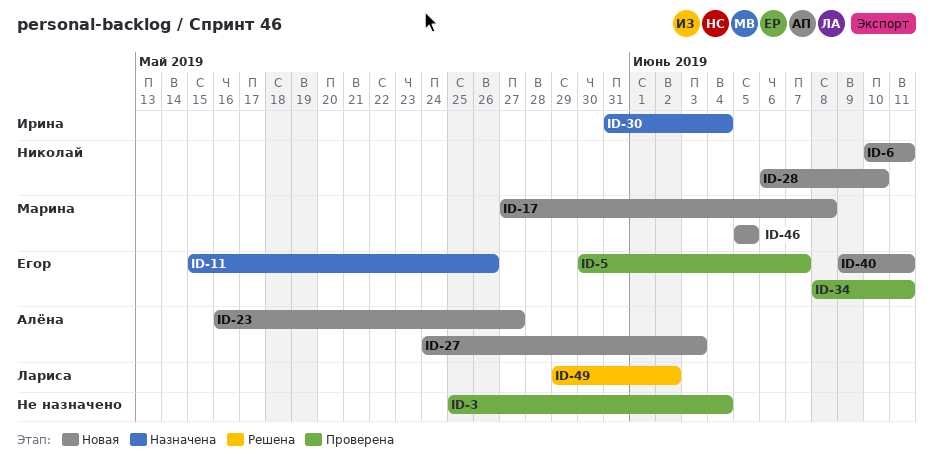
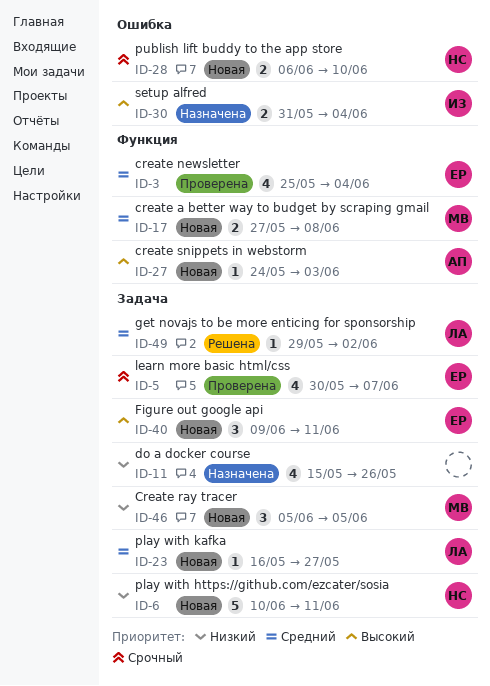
ID-3, owner: none -> Егор
ID-11, owner: Егор -> none
ID-23, owner: Алёна -> Лариса
ID-34: present -> none

